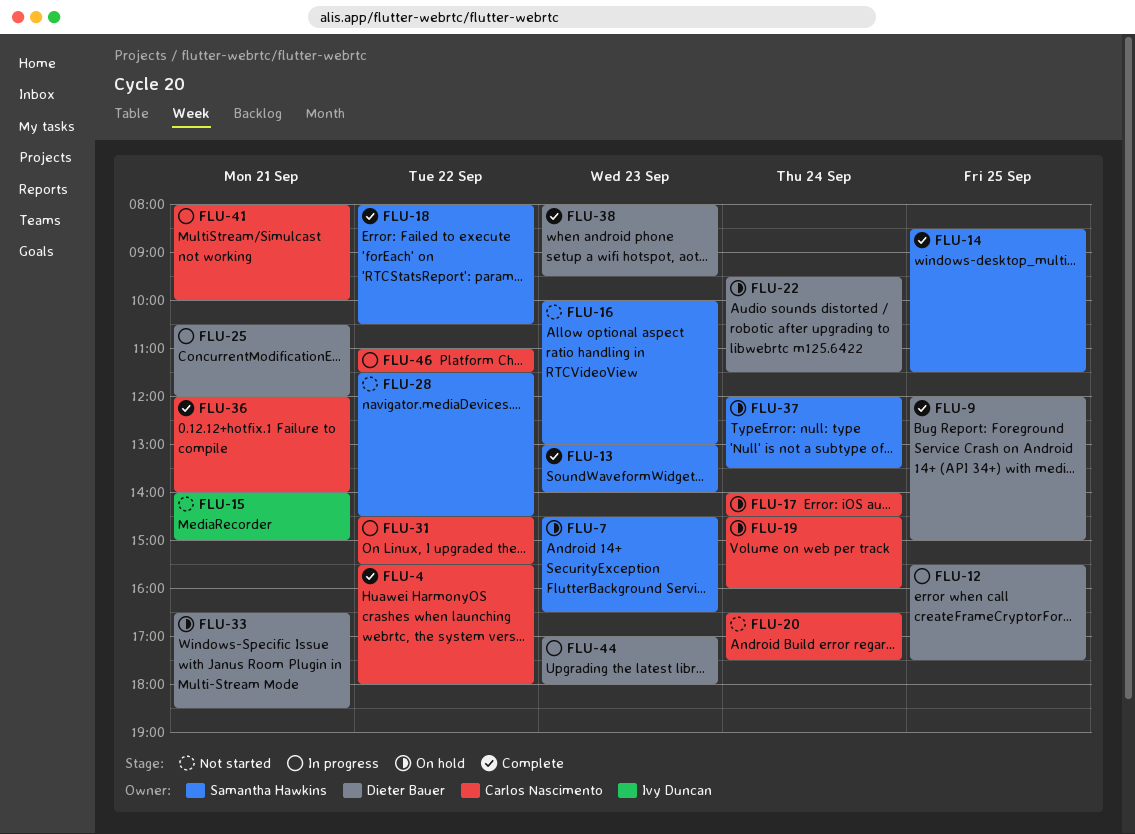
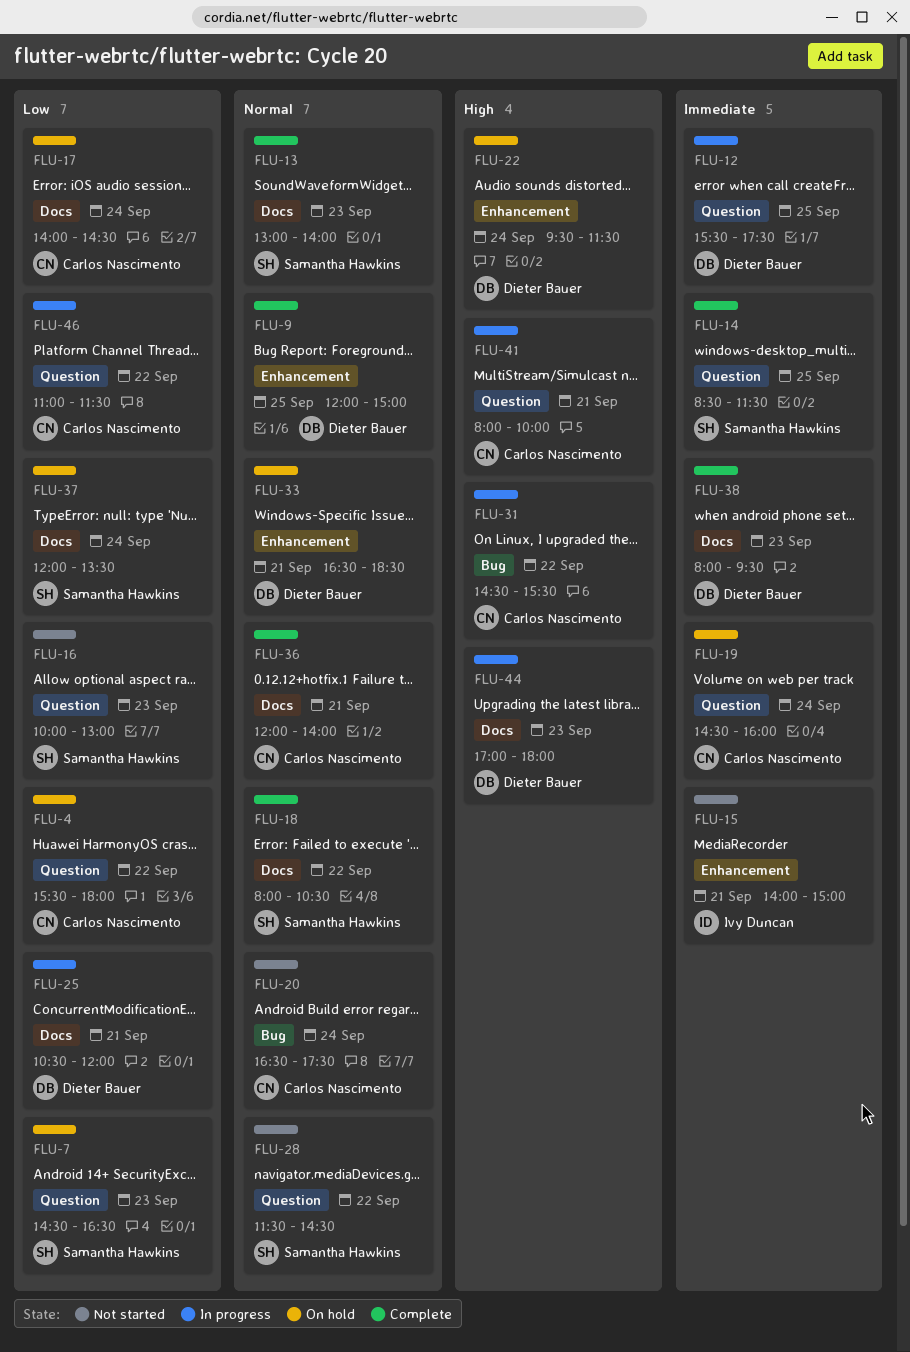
FLU-4, status: Complete -> On hold

